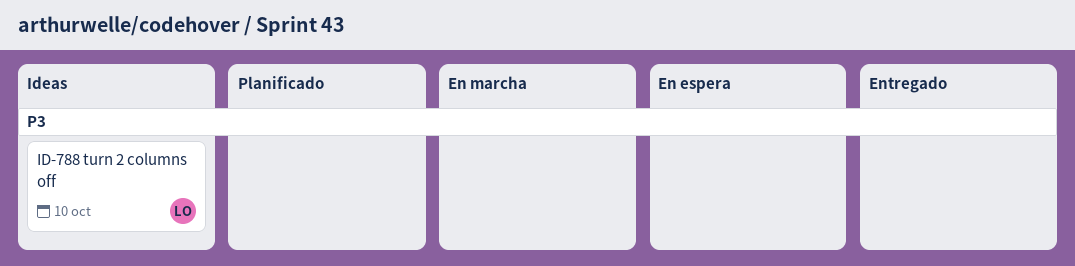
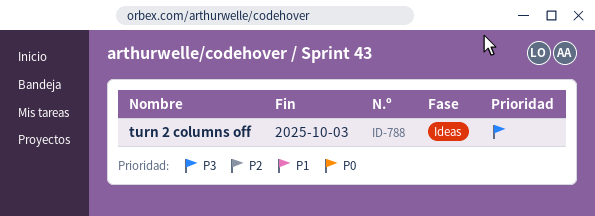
ID-788, due: Oct 10 -> Oct 3

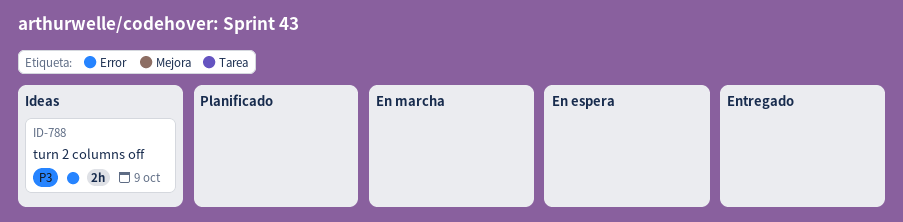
ID-788, due: Oct 3 -> Oct 9

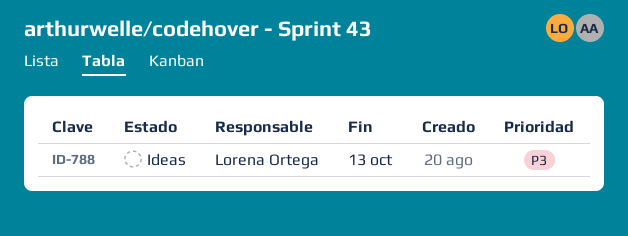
ID-788, due: Oct 9 -> Oct 13

